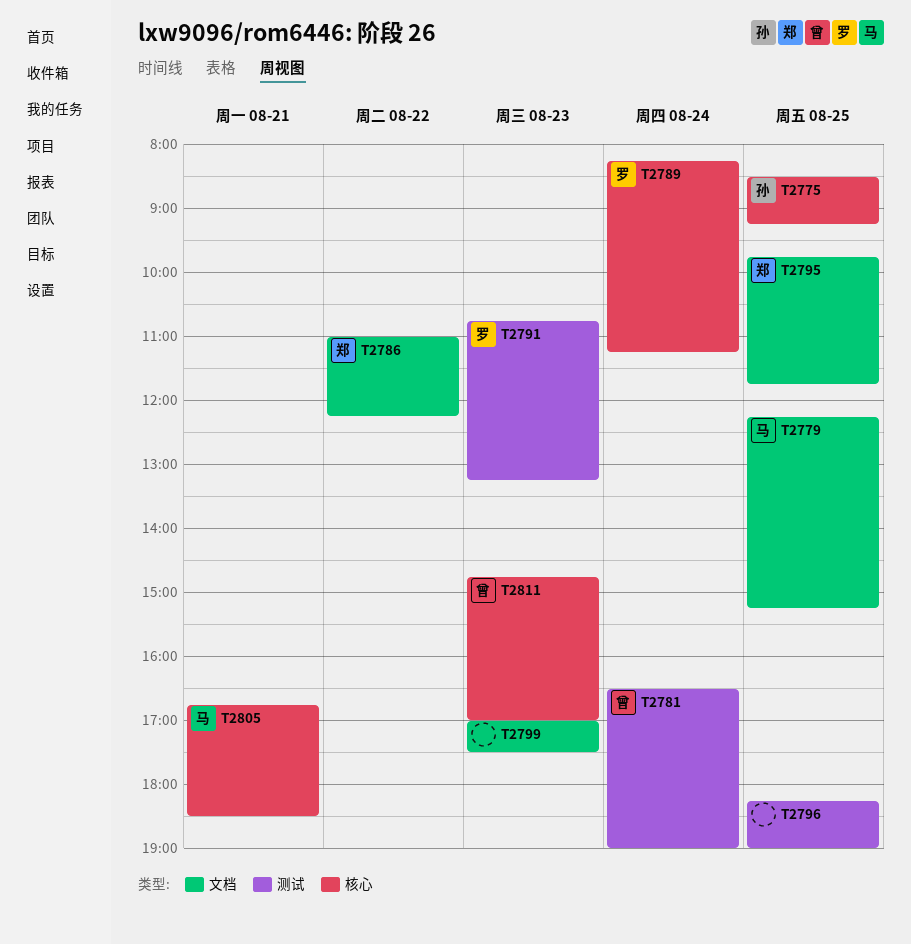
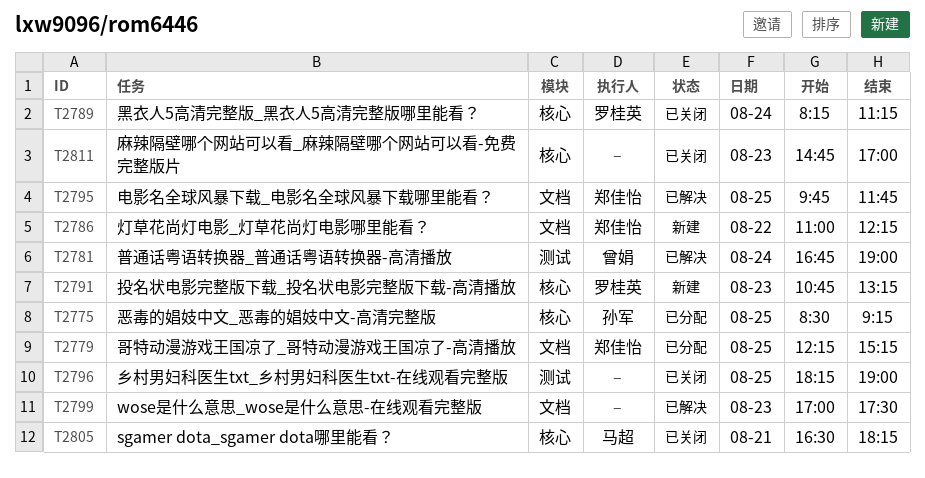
T2779, owner: 马超 -> 郑佳怡
T2781, begins: 16:30 -> 16:45
T2791, label: 测试 -> 核心
T2805, begins: 16:45 -> 16:30
T2805, ends: 18:30 -> 18:15
T2811, owner: 曾娟 -> none

